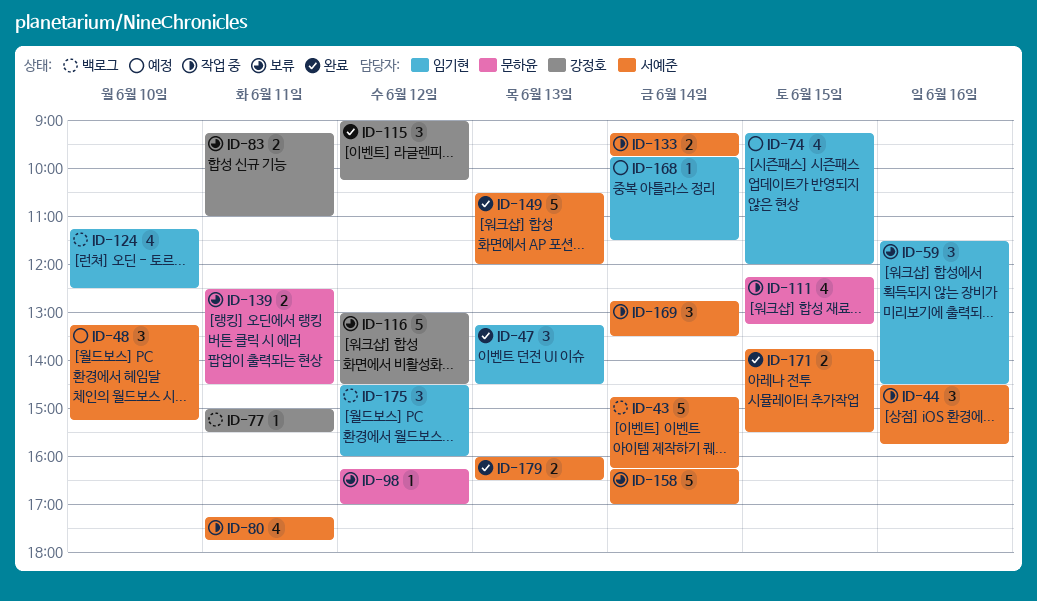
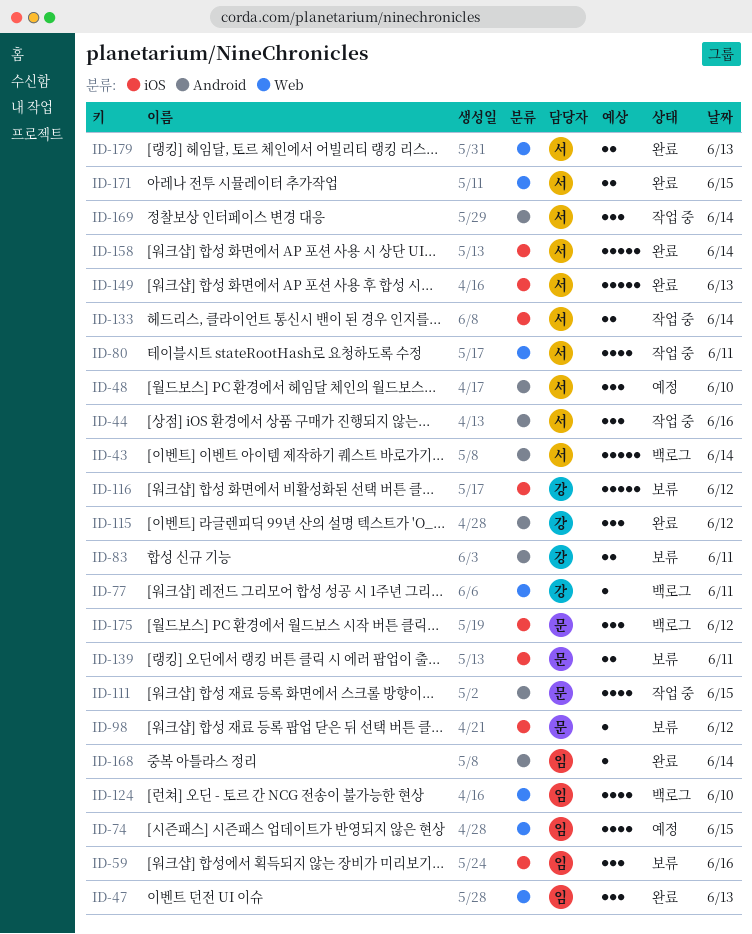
ID-158, status: 보류 -> 완료
ID-168, status: 예정 -> 완료
ID-175, owner: 임기현 -> 문하윤

